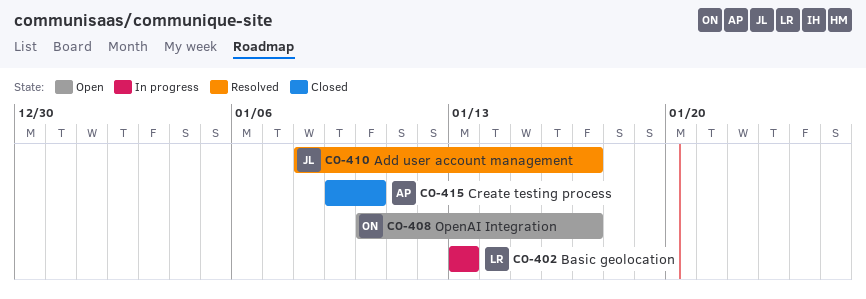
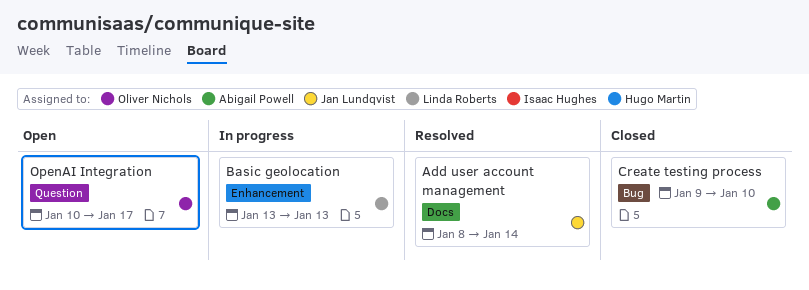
Add user account management, due: Jan 17 -> Jan 14

